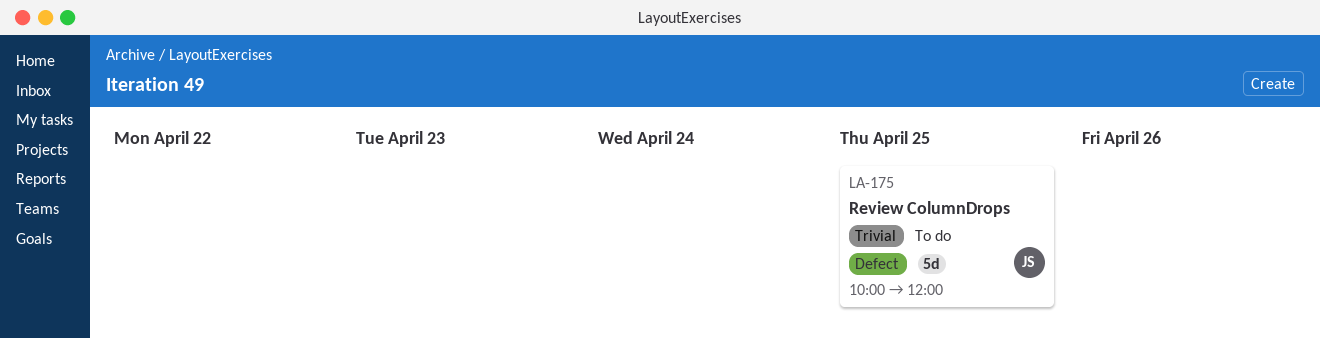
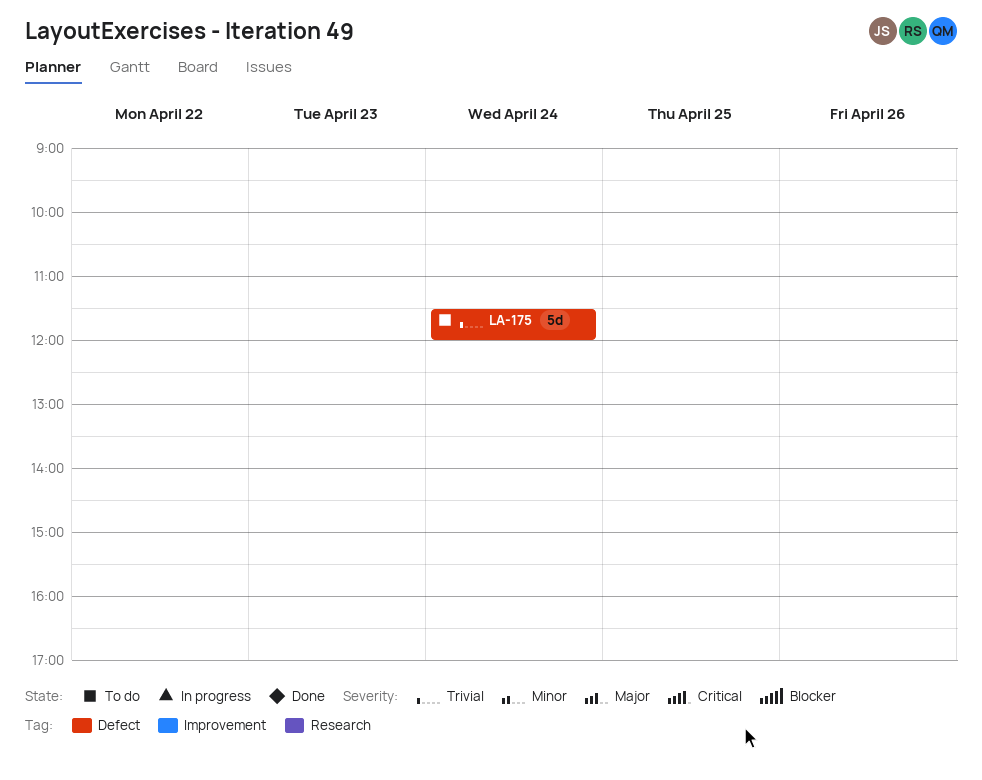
LA-175, day: Apr 25 -> Apr 24
LA-175, begins: 10:00 -> 11:30

